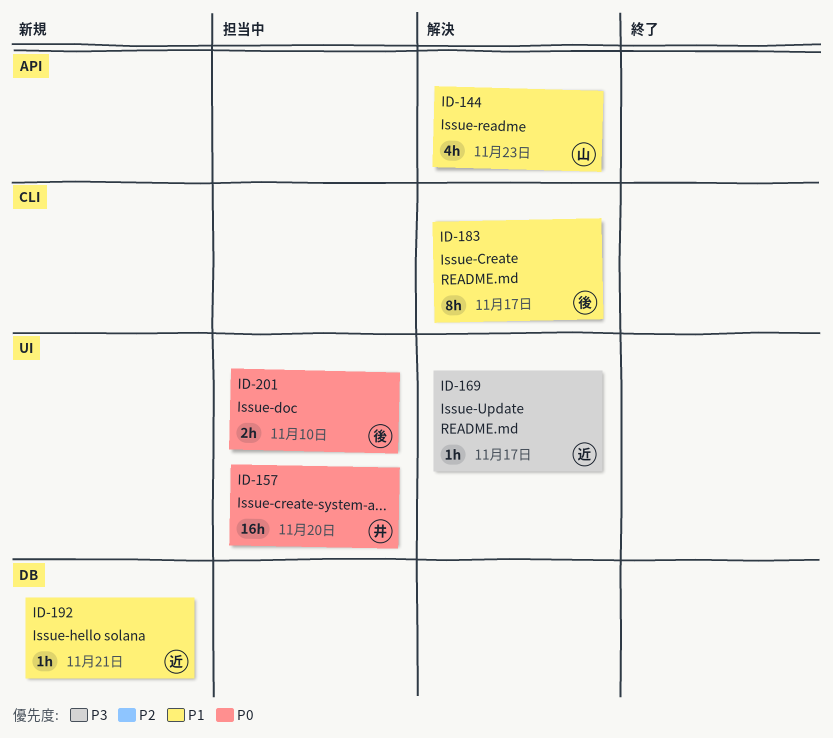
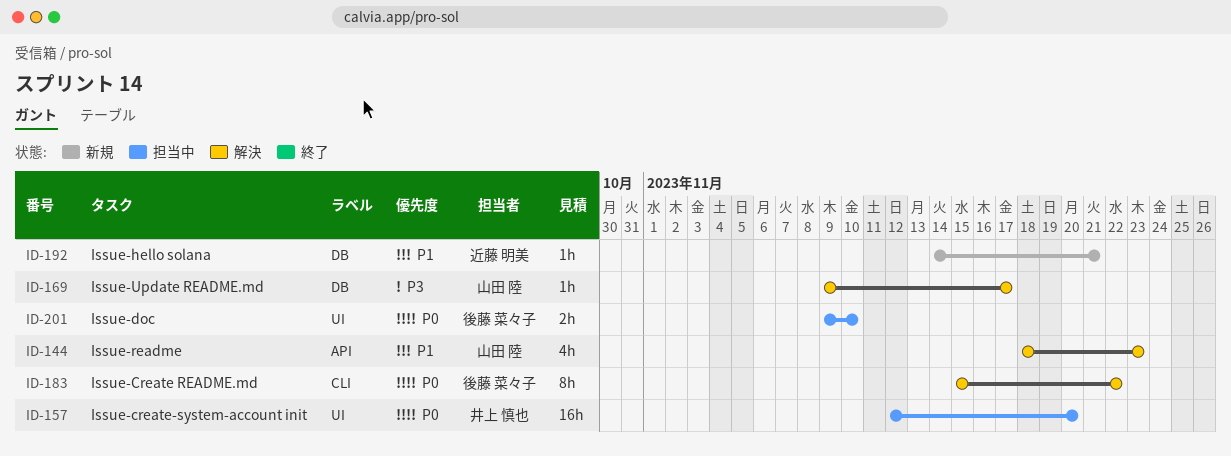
ID-169, owner: 近藤 明美 -> 山田 陸
ID-169, label: UI -> DB
ID-183, priority: P1 -> P0
ID-183, due: Nov 17 -> Nov 22

